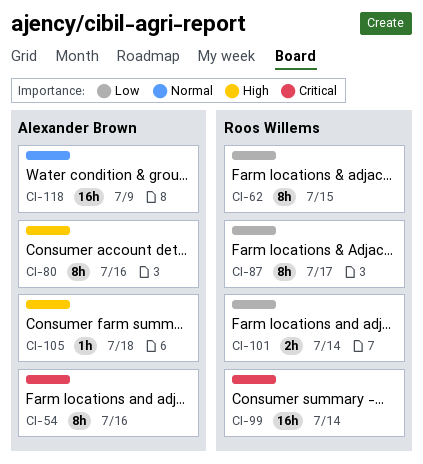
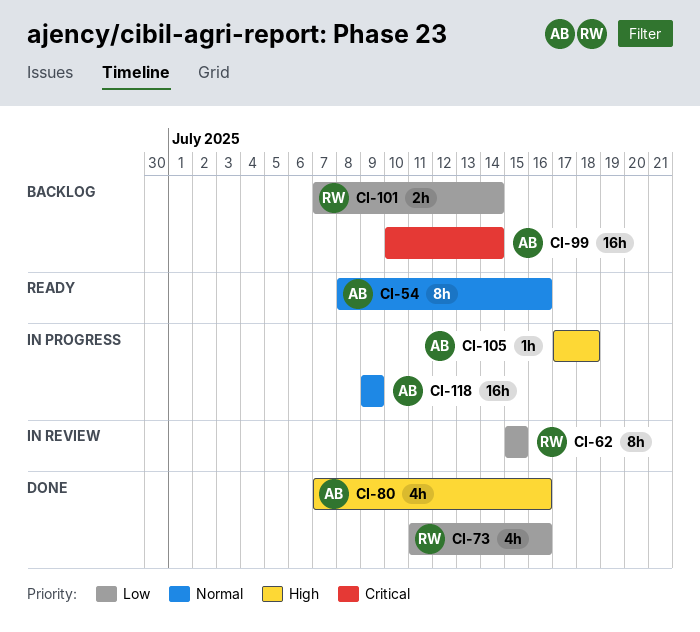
CI-54, priority: Critical -> Normal
CI-73: none -> present
CI-80, estimate: 8h -> 4h
CI-87: present -> none
CI-99, owner: Roos Willems -> Alexander Brown

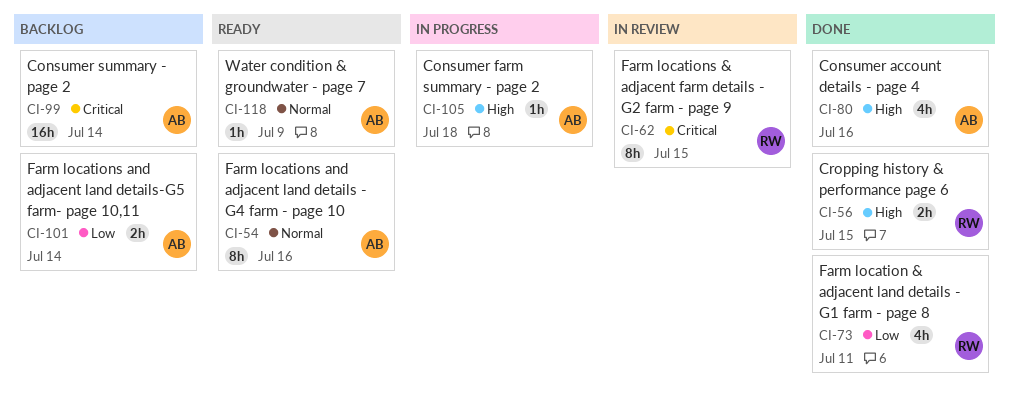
CI-56: none -> present
CI-62, priority: Low -> Critical
CI-73, due: Jul 16 -> Jul 11
CI-101, owner: RW -> AB
CI-118, status: In progress -> Ready
CI-118, estimate: 16h -> 1h

